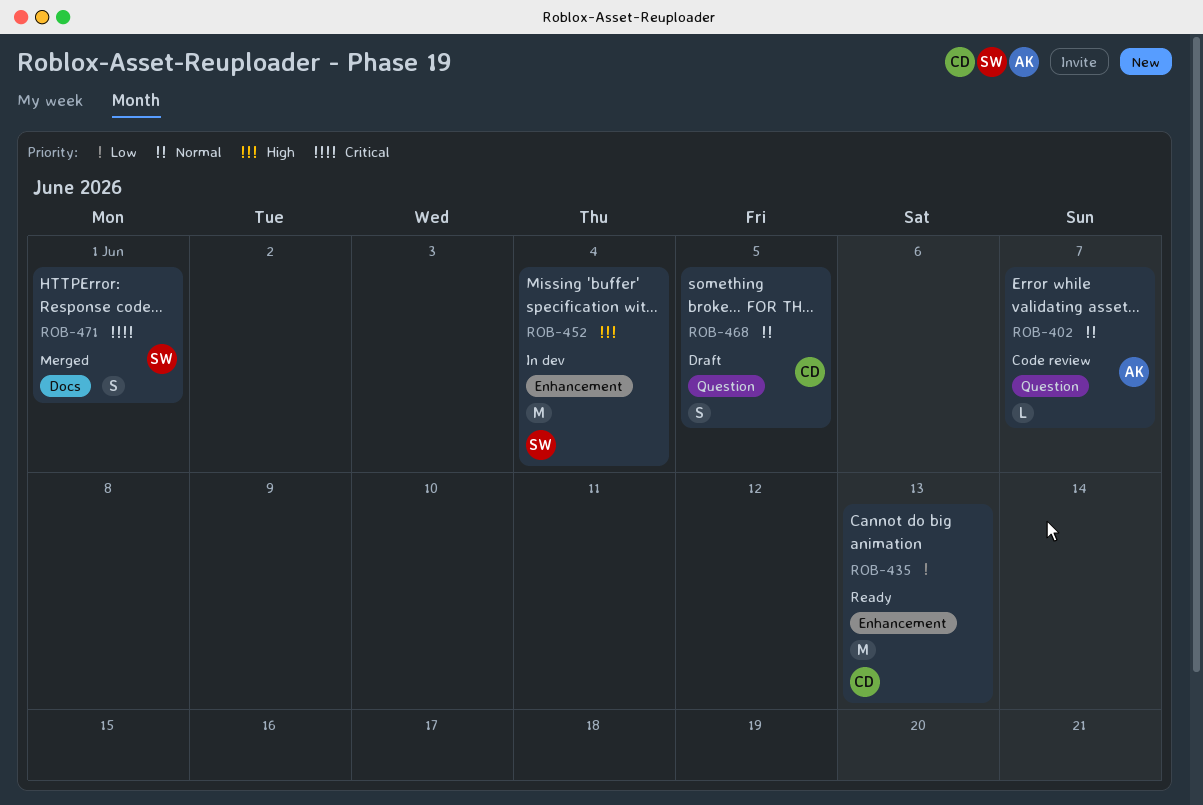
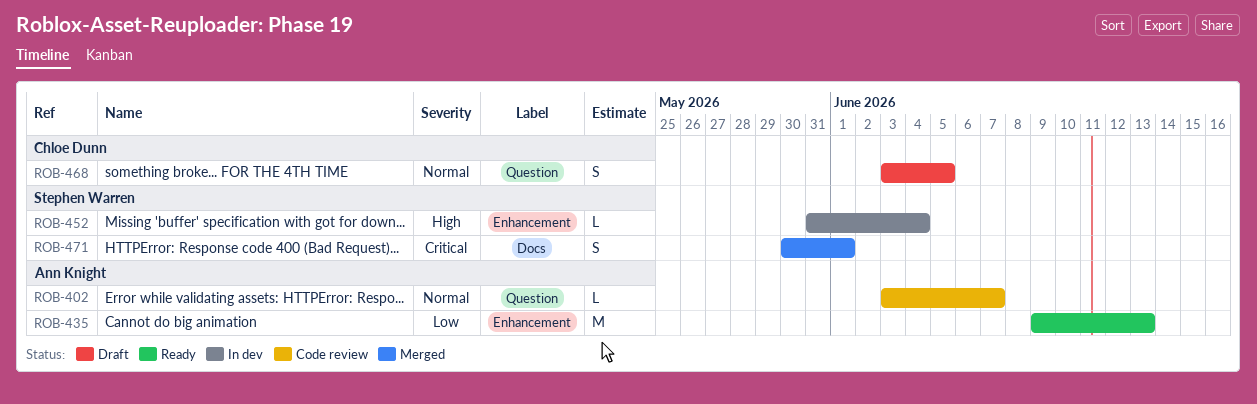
ROB-435, owner: Chloe Dunn -> Ann Knight
ROB-452, estimate: M -> L

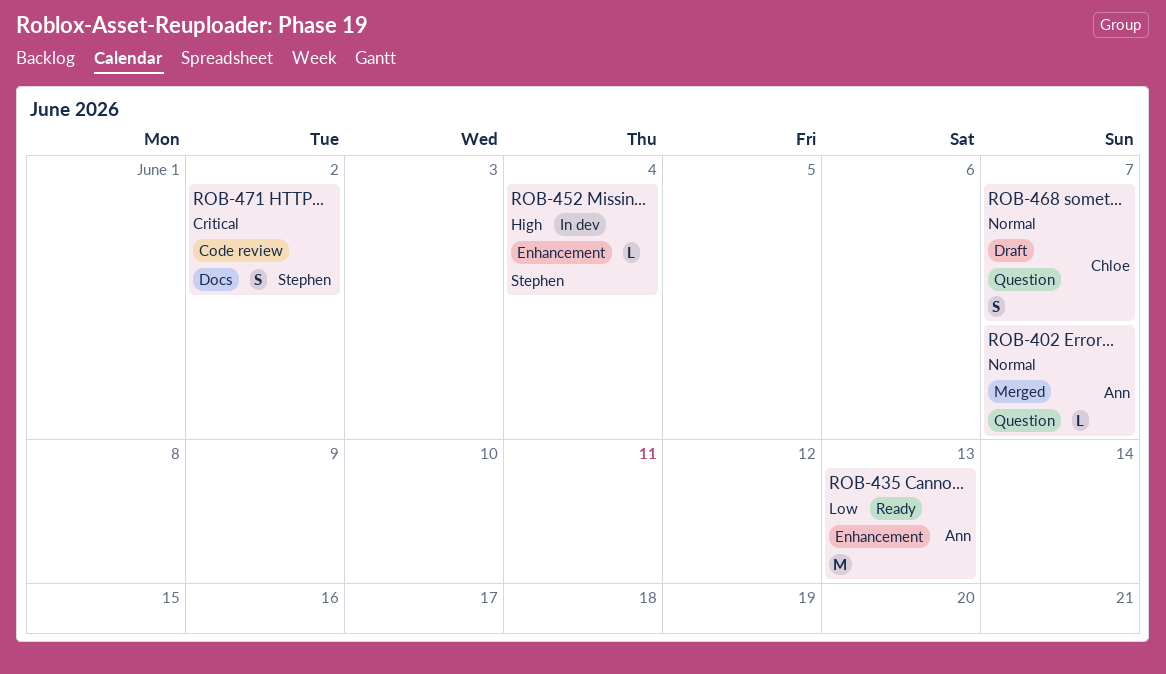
ROB-402, status: Code review -> Merged
ROB-468, due: Jun 5 -> Jun 7
ROB-471, status: Merged -> Code review
ROB-471, due: Jun 1 -> Jun 2

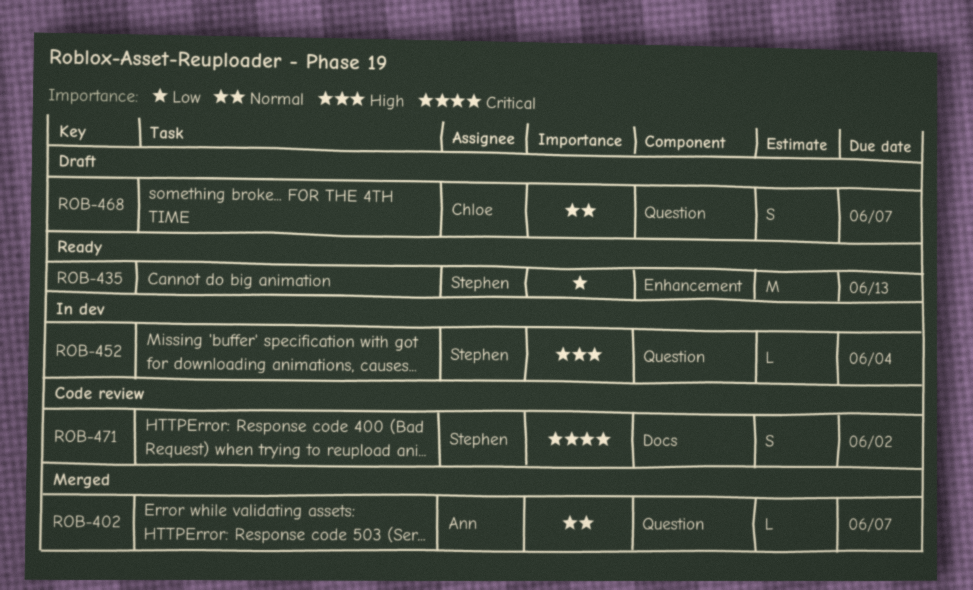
ROB-435, owner: Ann -> Stephen
ROB-452, label: Enhancement -> Question

